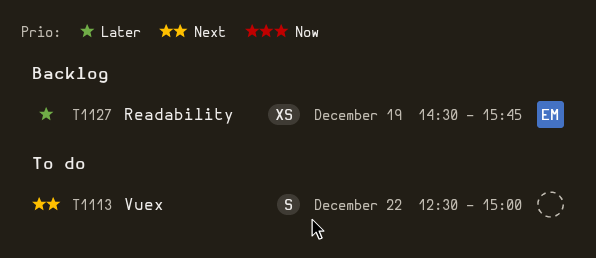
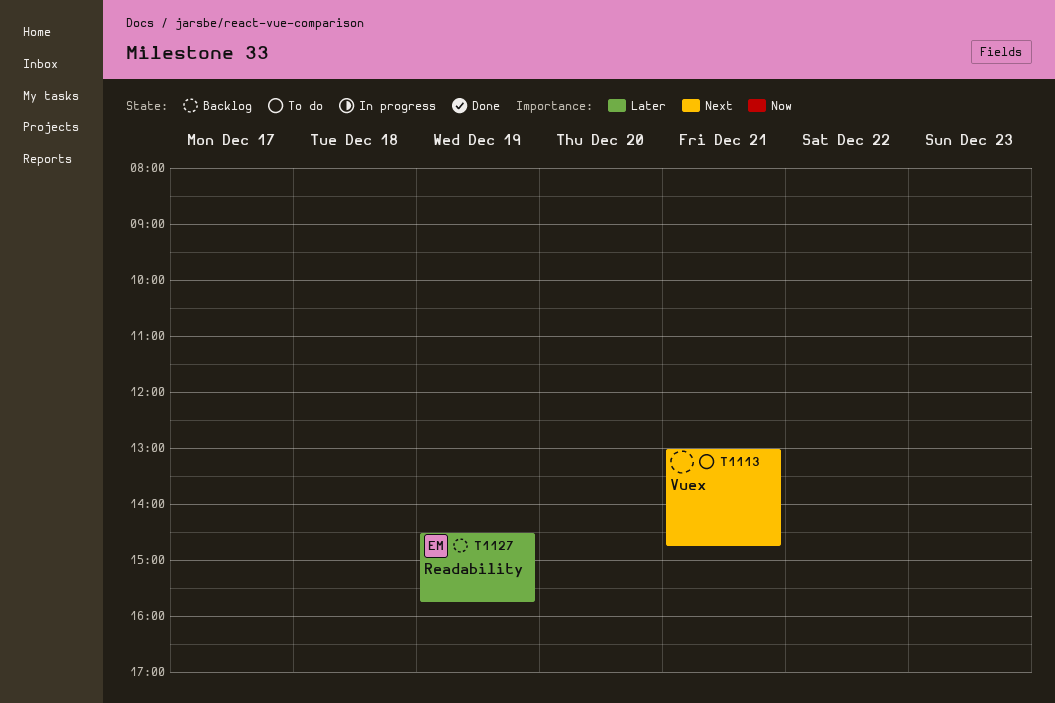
T1113, day: Dec 22 -> Dec 21
T1113, begins: 12:30 -> 13:00
T1113, ends: 15:00 -> 14:45

